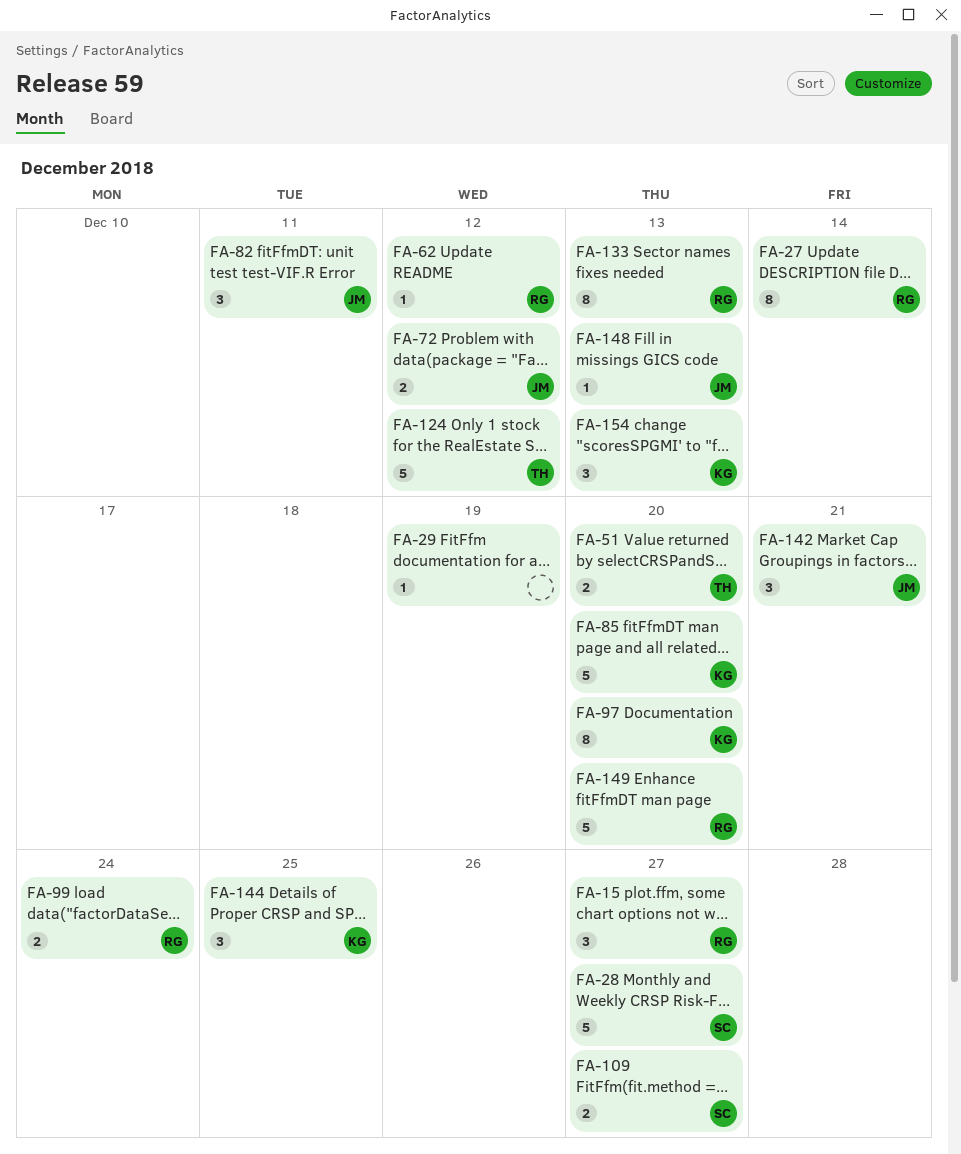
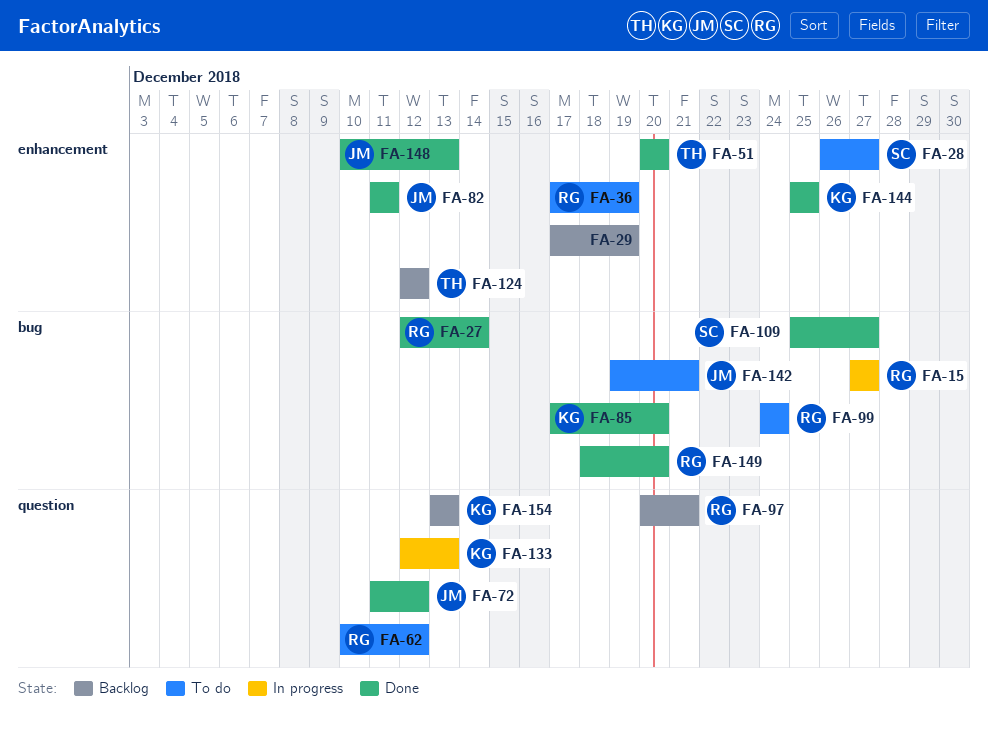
FA-36: none -> present
FA-97, owner: KG -> RG
FA-97, due: Dec 20 -> Dec 21
FA-133, owner: RG -> KG

